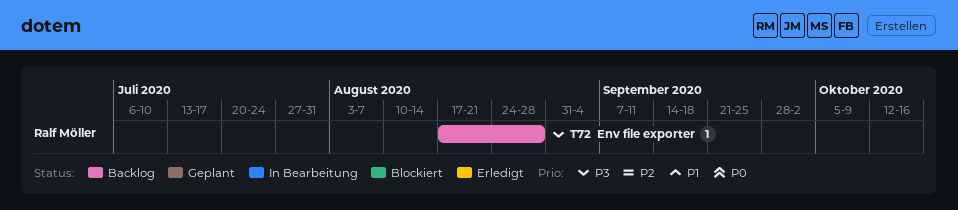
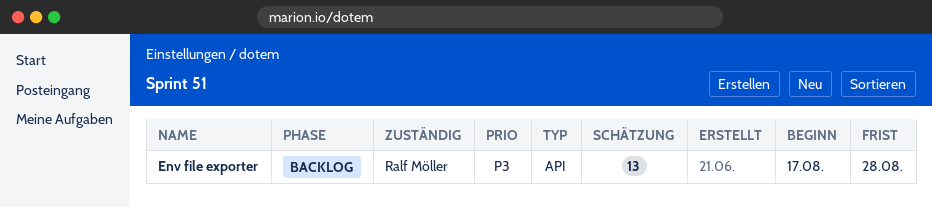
Env file exporter, estimate: 1 -> 13

